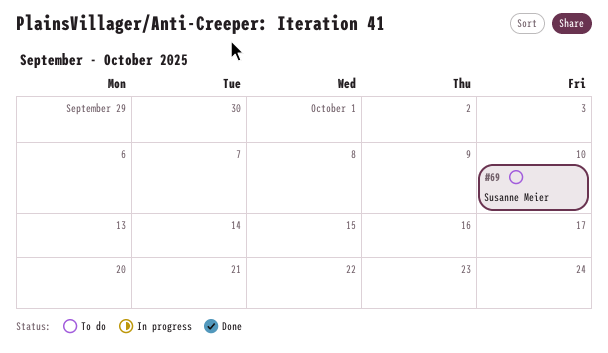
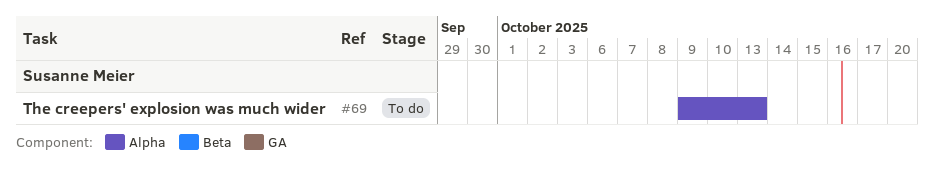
#69, due: Oct 10 -> Oct 13

